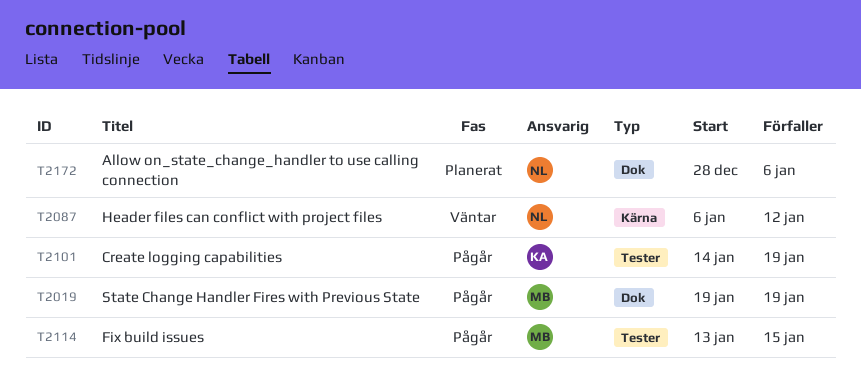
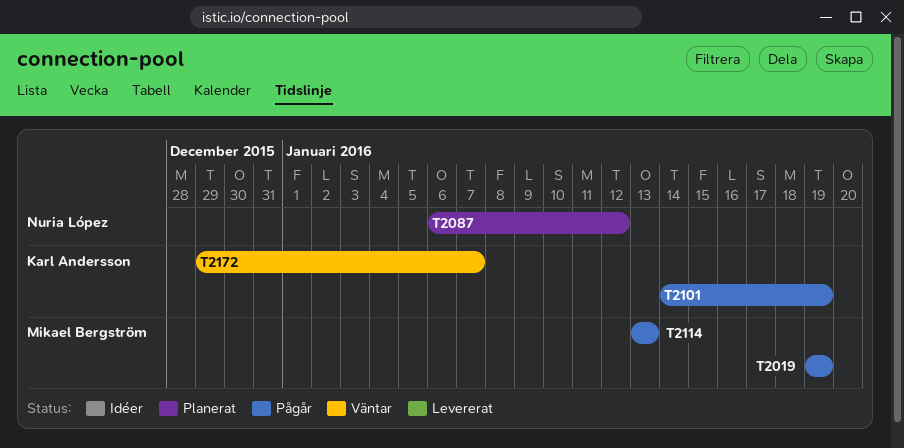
T2087, status: Väntar -> Planerat
T2114, due: Jan 15 -> Jan 13
T2172, status: Planerat -> Väntar
T2172, owner: Nuria López -> Karl Andersson
T2172, start: Dec 28 -> Dec 29
T2172, due: Jan 6 -> Jan 7

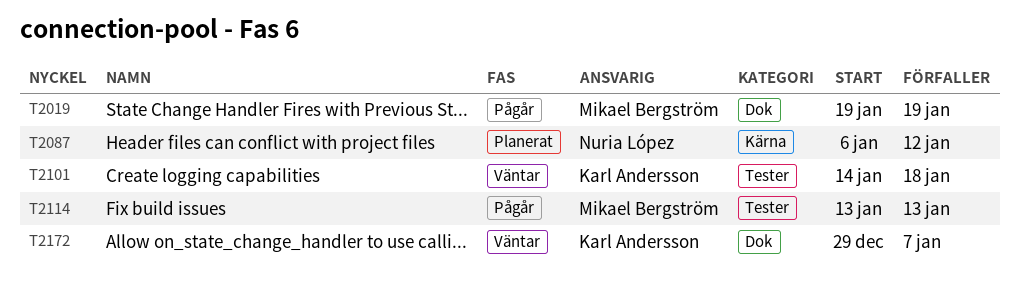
T2101, status: Pågår -> Väntar
T2101, due: Jan 19 -> Jan 18

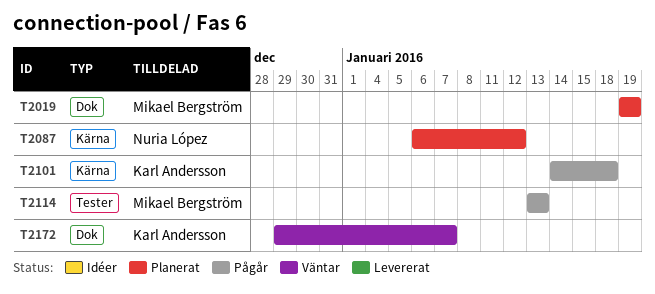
T2019, status: Pågår -> Planerat
T2101, status: Väntar -> Pågår
T2101, label: Tester -> Kärna

